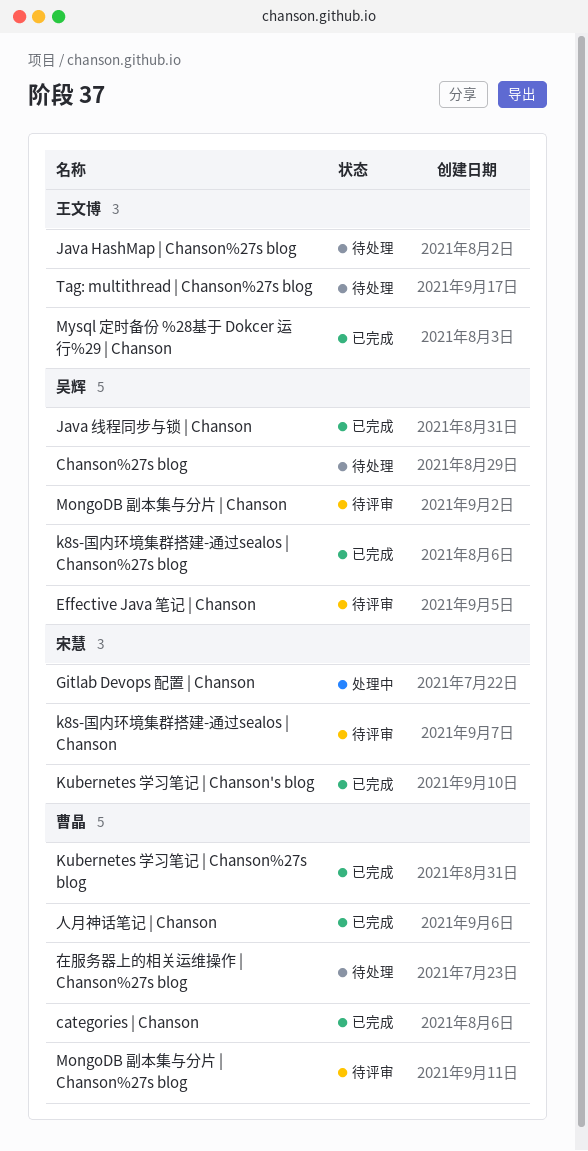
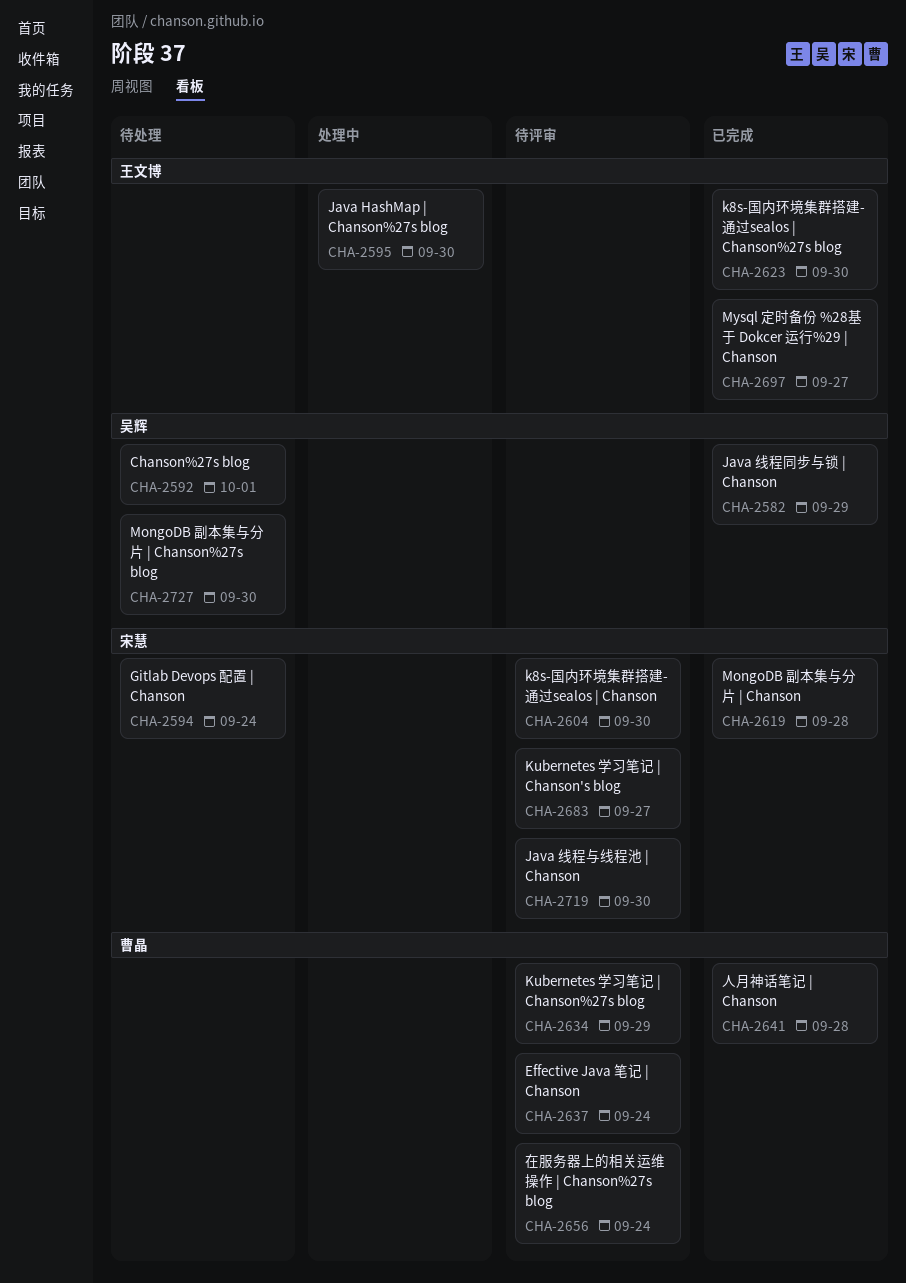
categories | Chanson: present -> none
Effective Java 笔记 | Chanson, owner: 吴辉 -> 曹晶
Gitlab Devops 配置 | Chanson, status: 处理中 -> 待处理
Java HashMap | Chanson%27s blog, status: 待处理 -> 处理中
Java 线程与线程池 | Chanson: none -> present
k8s-国内环境集群搭建-通过sealos | Chanson%27s blog, owner: 吴辉 -> 王文博
Kubernetes 学习笔记 | Chanson%27s blog, status: 已完成 -> 待评审
Kubernetes 学习笔记 | Chanson's blog, status: 已完成 -> 待评审
MongoDB 副本集与分片 | Chanson, status: 待评审 -> 已完成
MongoDB 副本集与分片 | Chanson, owner: 吴辉 -> 宋慧
MongoDB 副本集与分片 | Chanson%27s blog, status: 待评审 -> 待处理
MongoDB 副本集与分片 | Chanson%27s blog, owner: 曹晶 -> 吴辉
Tag: multithread | Chanson%27s blog: present -> none
在服务器上的相关运维操作 | Chanson%27s blog, status: 待处理 -> 待评审

